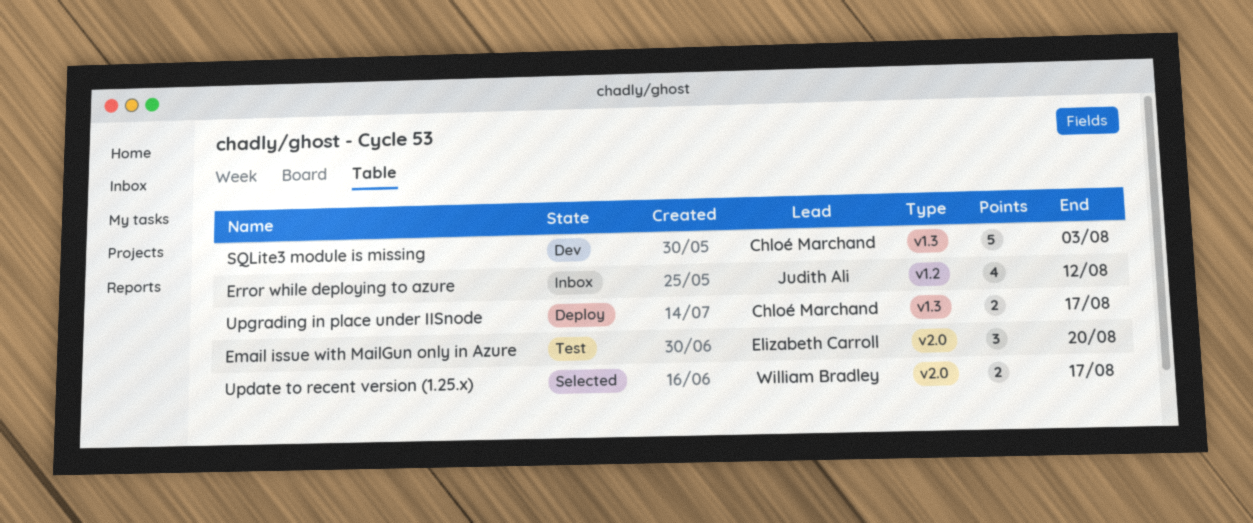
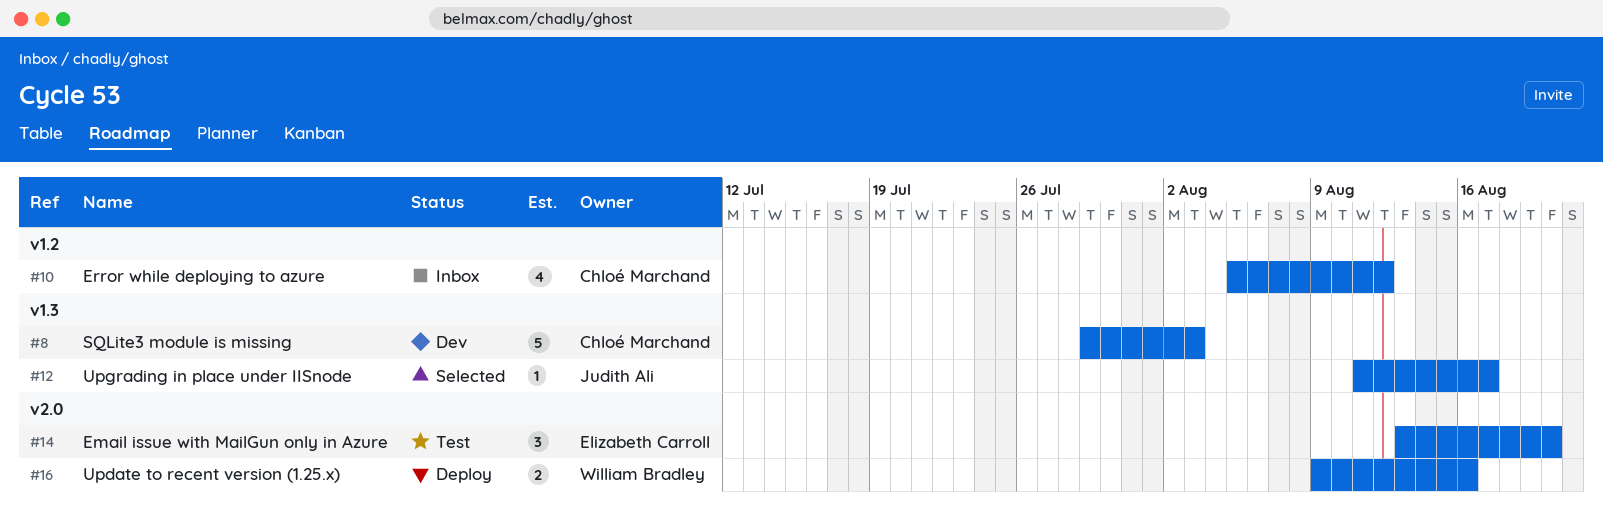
Error while deploying to azure, owner: Judith Ali -> Chloé Marchand
Update to recent version (1.25.x), status: Selected -> Deploy
Update to recent version (1.25.x), due: Aug 17 -> Aug 16
Upgrading in place under IISnode, status: Deploy -> Selected
Upgrading in place under IISnode, owner: Chloé Marchand -> Judith Ali
Upgrading in place under IISnode, estimate: 2 -> 1

